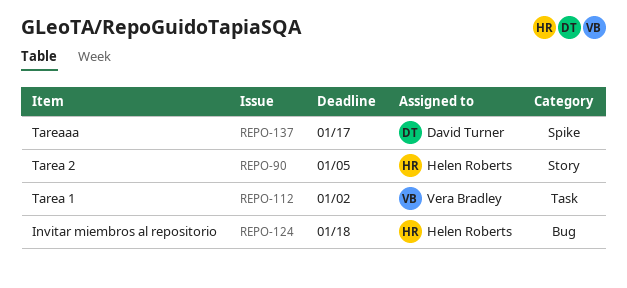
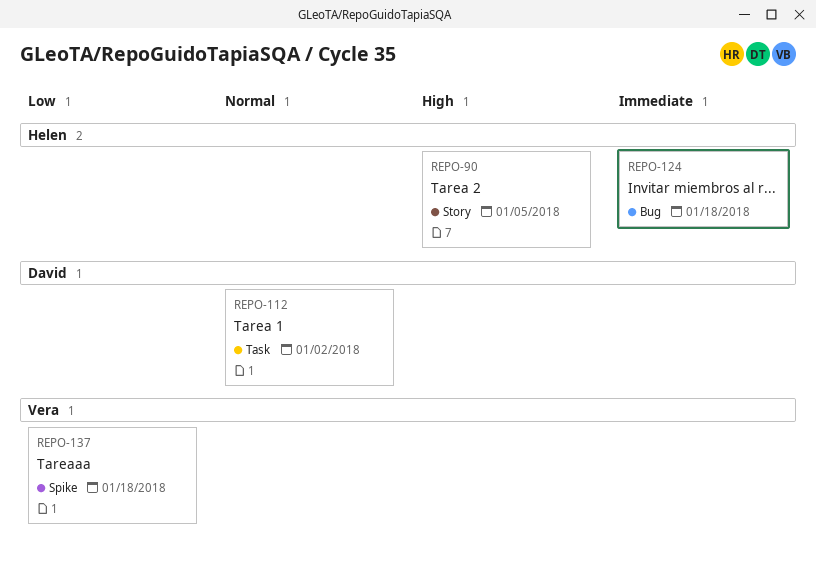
REPO-112, owner: Vera Bradley -> David Turner
REPO-137, owner: David Turner -> Vera Bradley
REPO-137, due: Jan 17 -> Jan 18

